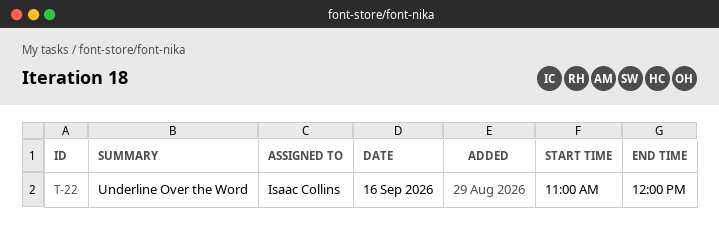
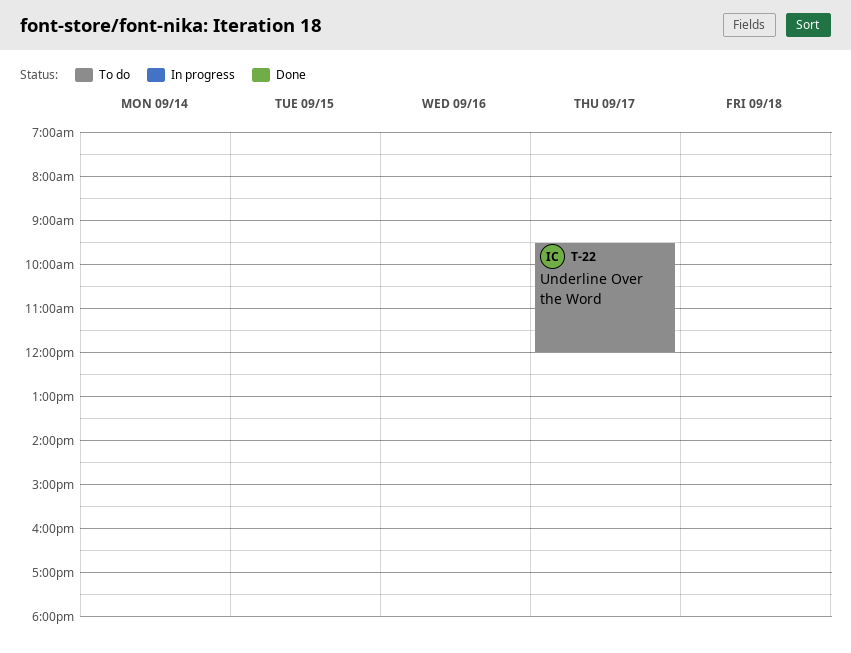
T-22, day: Sep 16 -> Sep 17
T-22, begins: 11:00 -> 09:30

